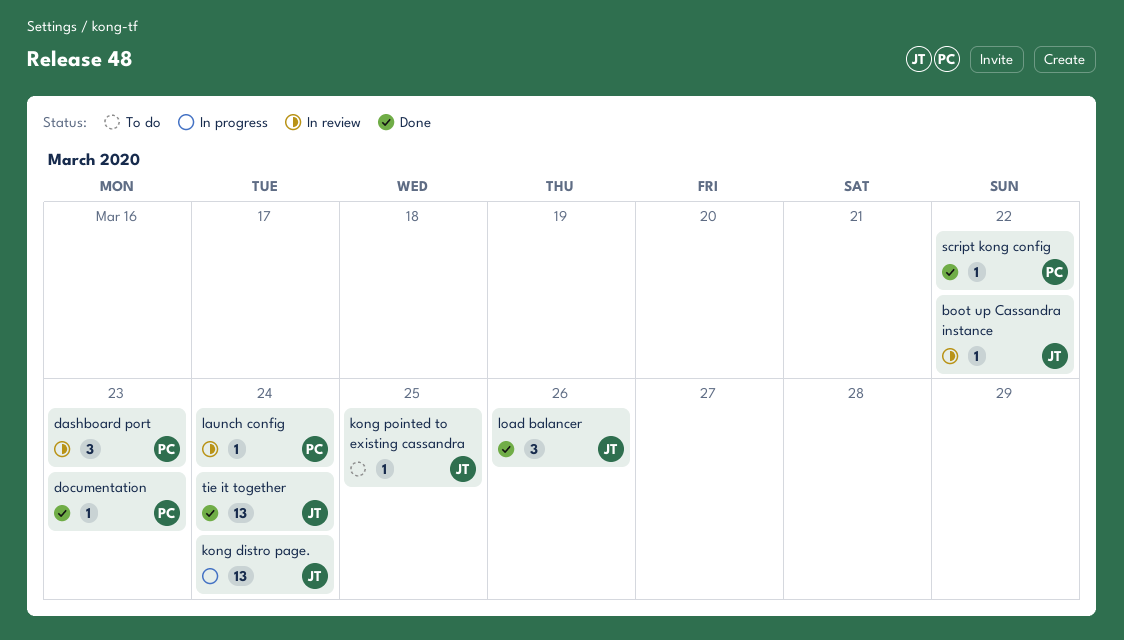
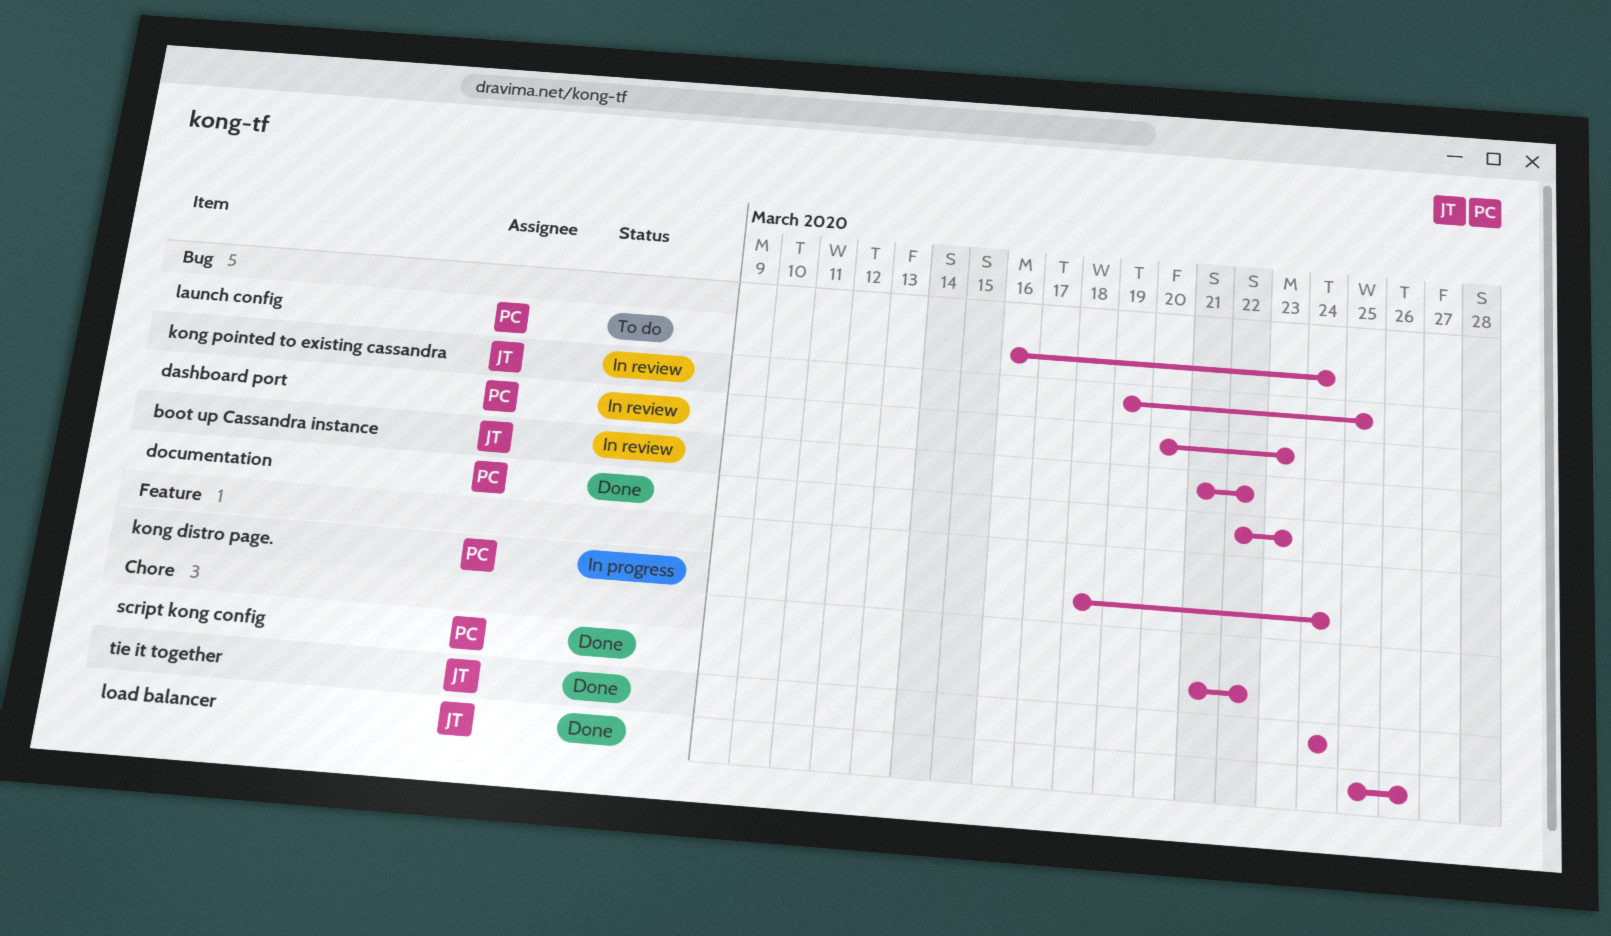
kong distro page., owner: JT -> PC
kong pointed to existing cassandra, status: To do -> In review
launch config, status: In review -> To do

